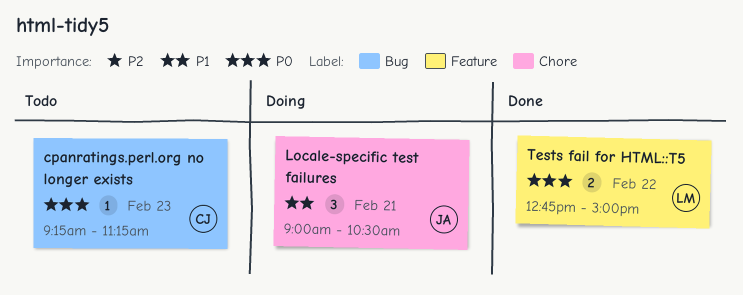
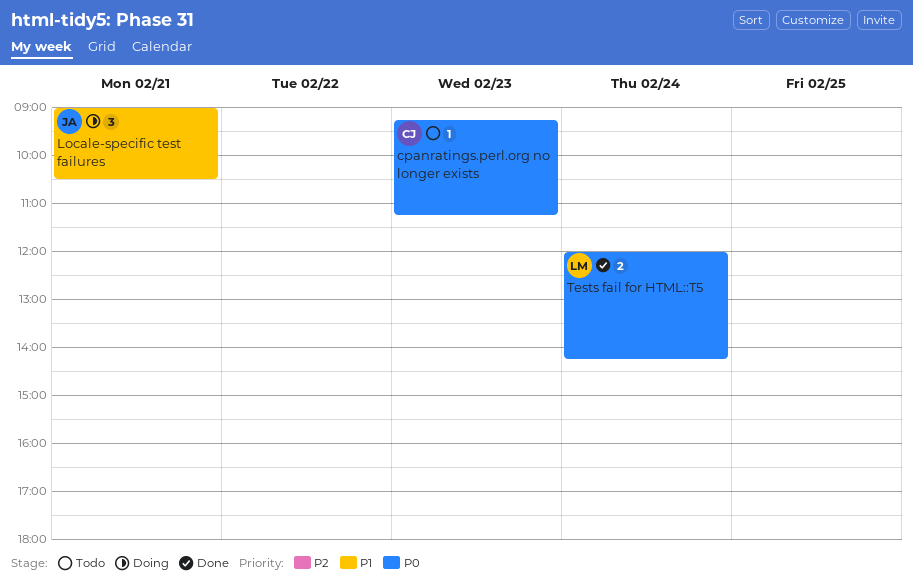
Tests fail for HTML::T5, day: Feb 22 -> Feb 24
Tests fail for HTML::T5, begins: 12:45 -> 12:00
Tests fail for HTML::T5, ends: 15:00 -> 14:15

